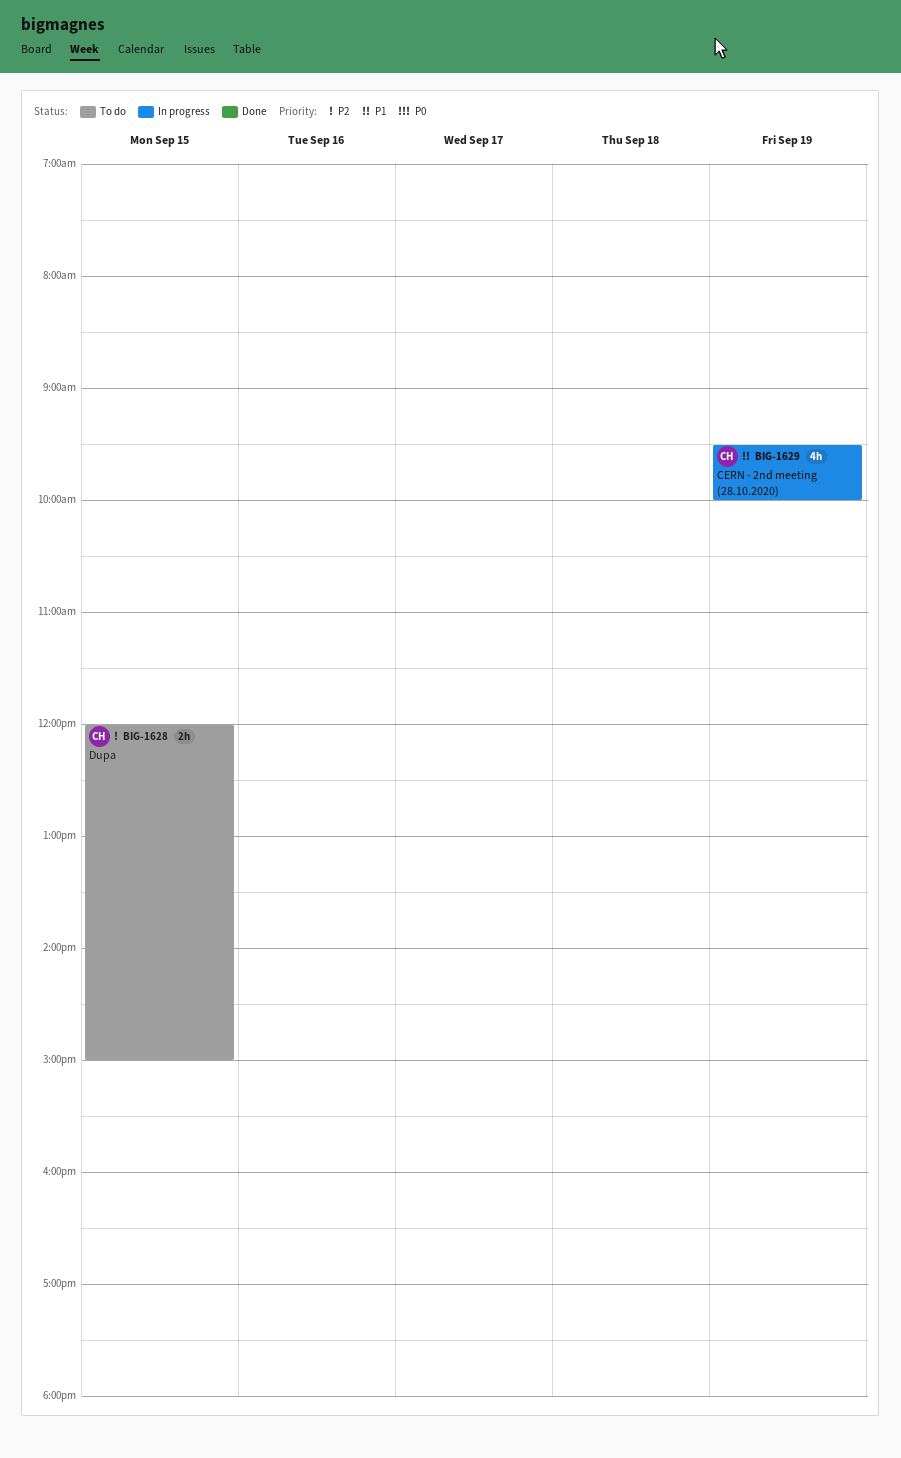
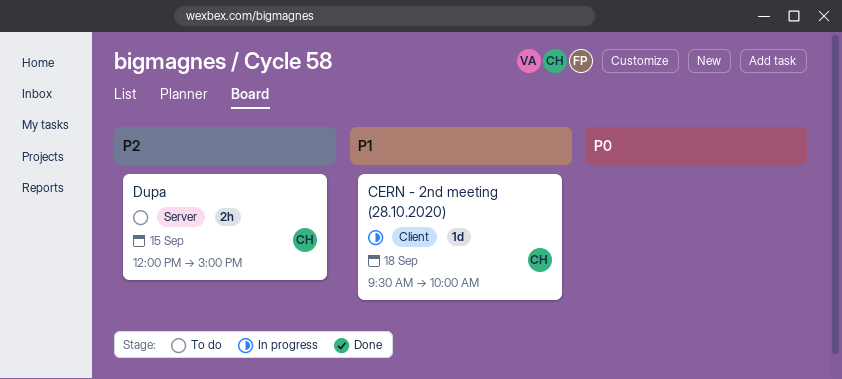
CERN - 2nd meeting (28.10.2020), estimate: 4h -> 1d
CERN - 2nd meeting (28.10.2020), day: Sep 19 -> Sep 18

